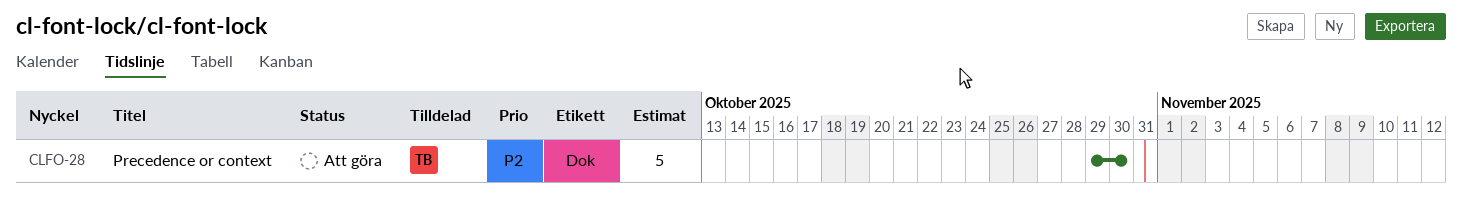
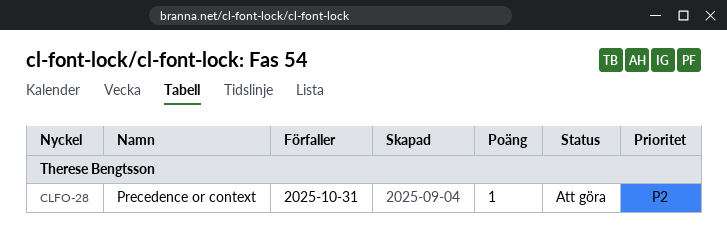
CLFO-28, estimate: 5 -> 1
CLFO-28, due: Oct 30 -> Oct 31

